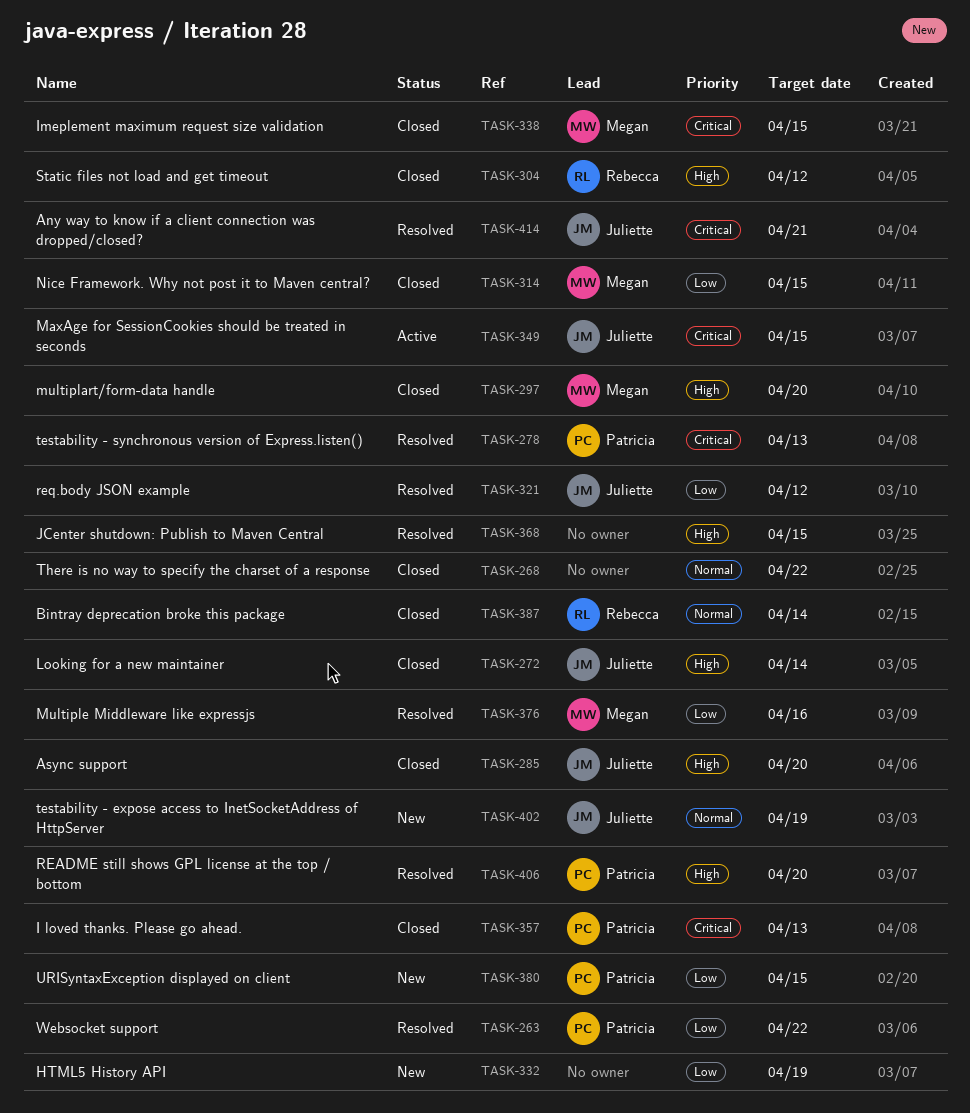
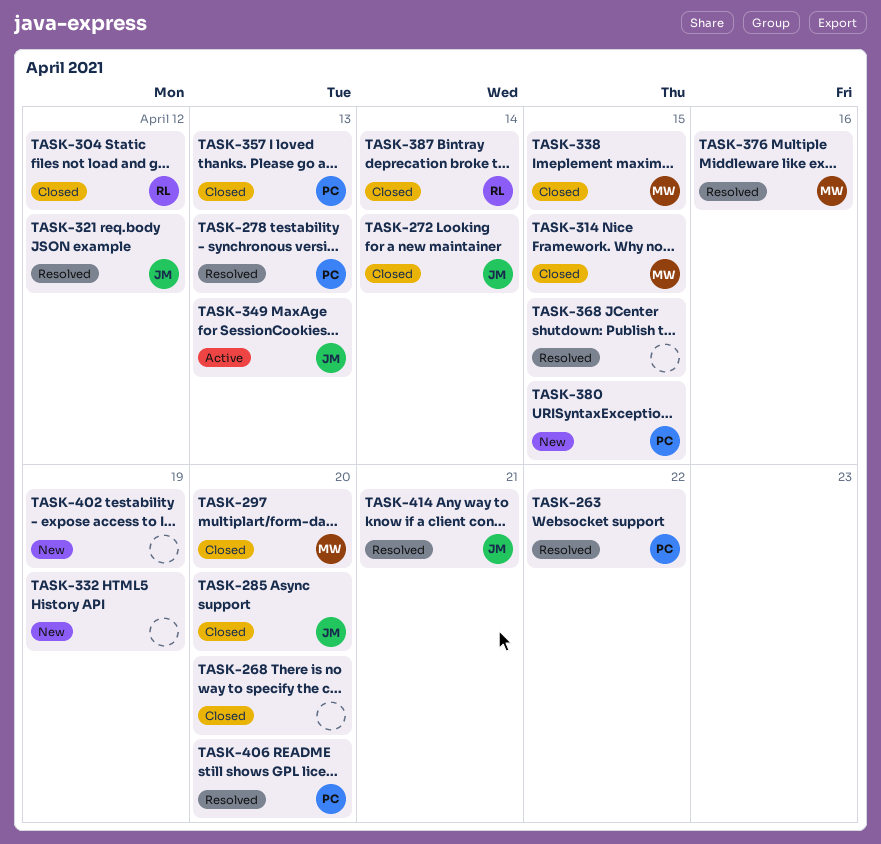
TASK-268, due: Apr 22 -> Apr 20
TASK-349, due: Apr 15 -> Apr 13
TASK-402, owner: Juliette -> none

